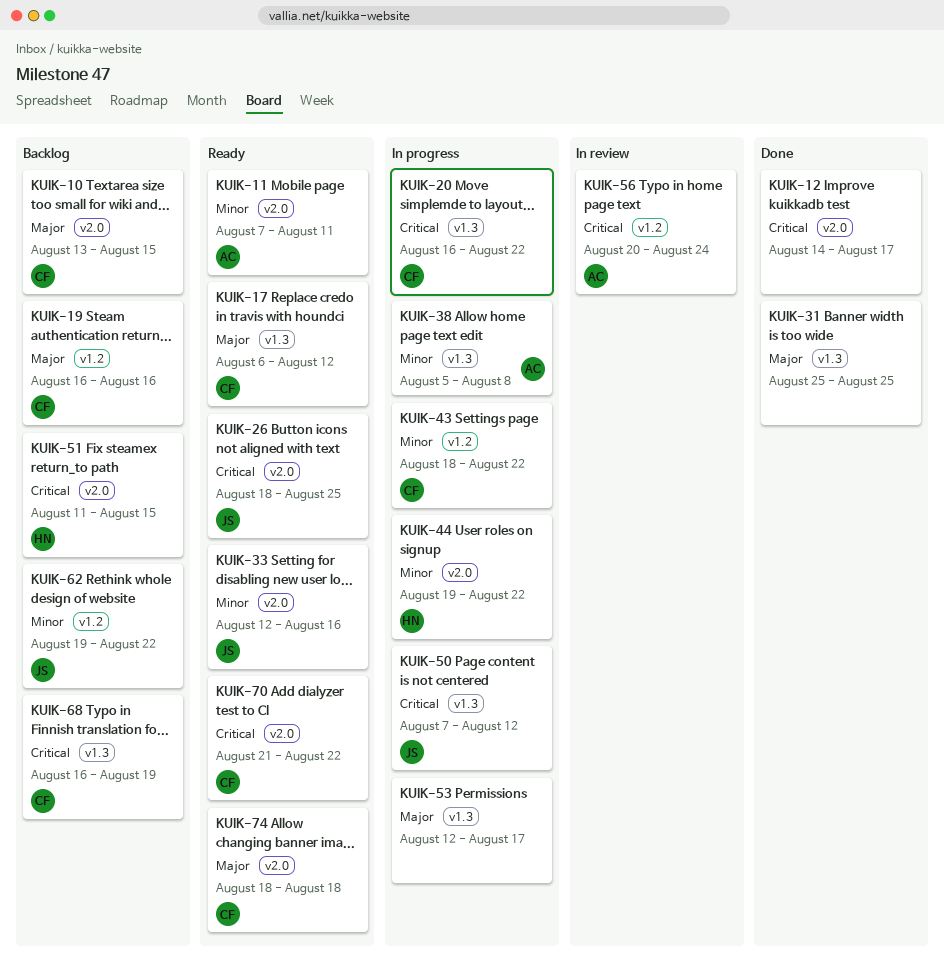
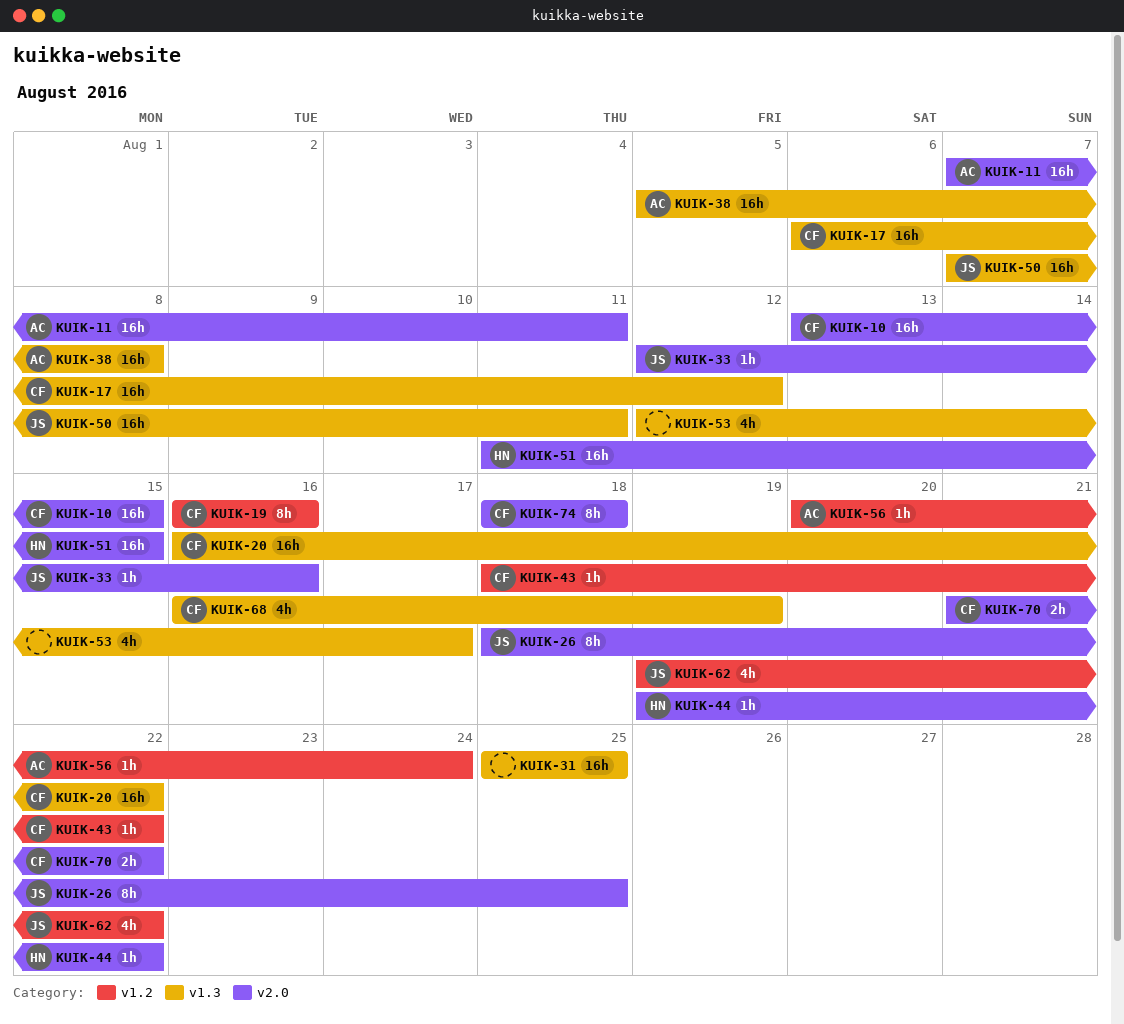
KUIK-12: present -> none
KUIK-50, due: Aug 12 -> Aug 11

